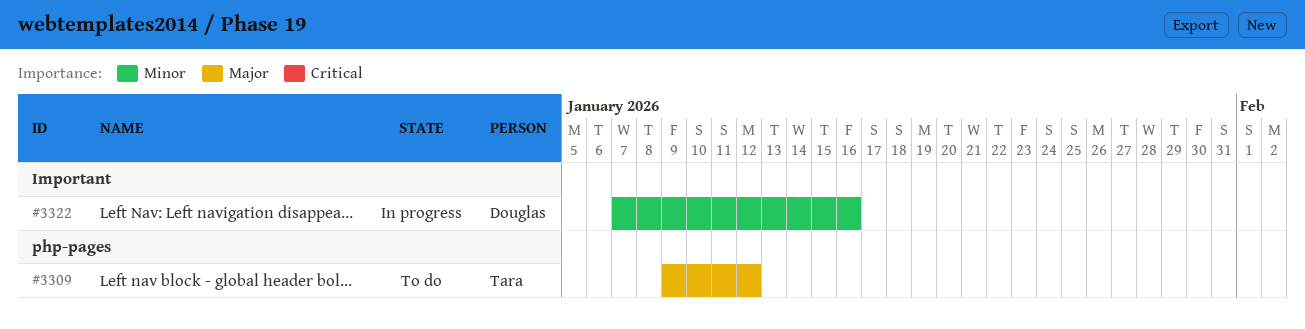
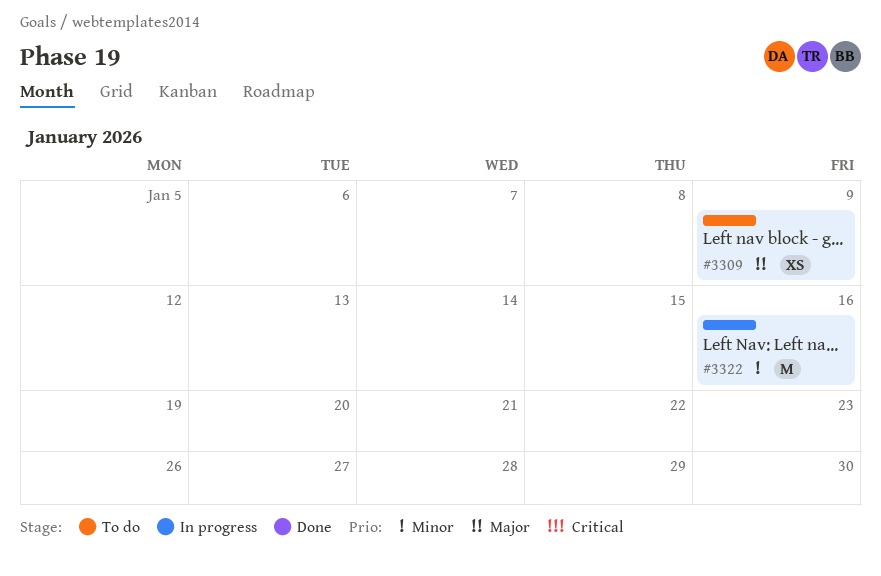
#3309, due: Jan 12 -> Jan 9

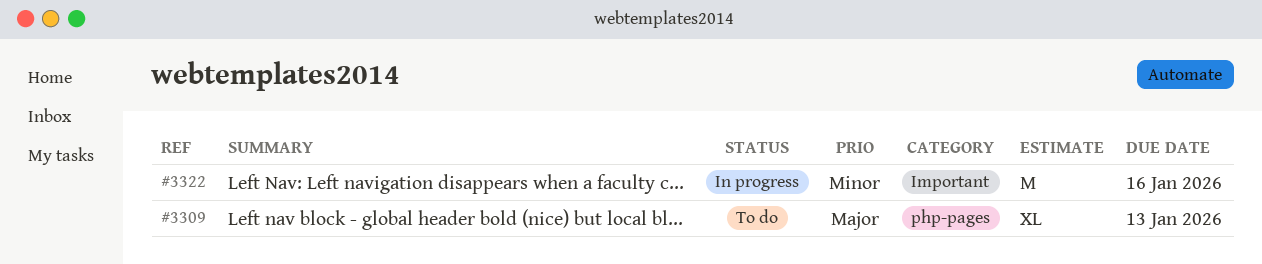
#3309, estimate: XS -> XL
#3309, due: Jan 9 -> Jan 13

